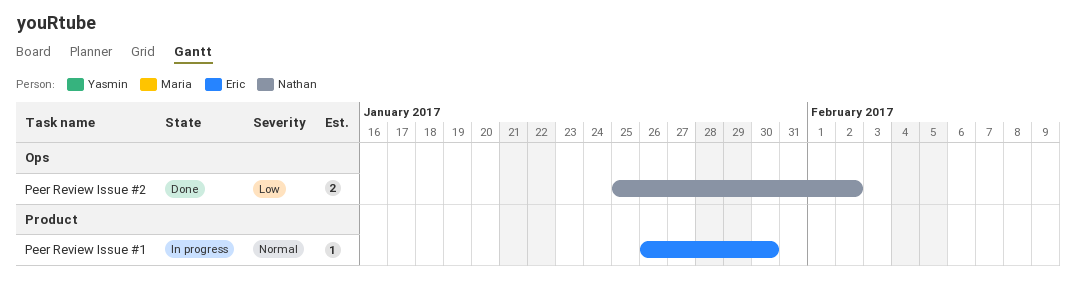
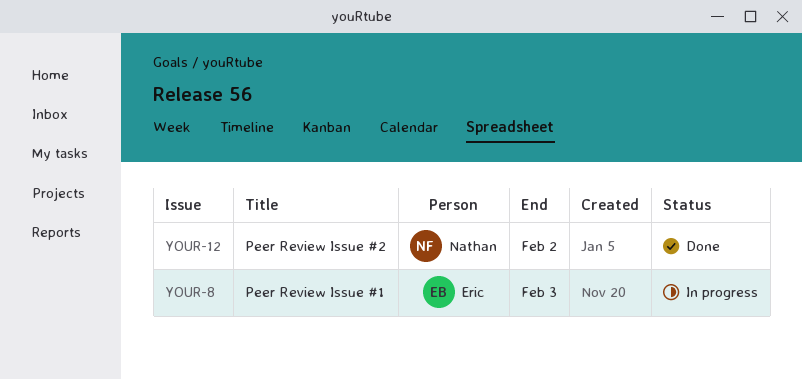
Peer Review Issue #1, due: Jan 30 -> Feb 3

